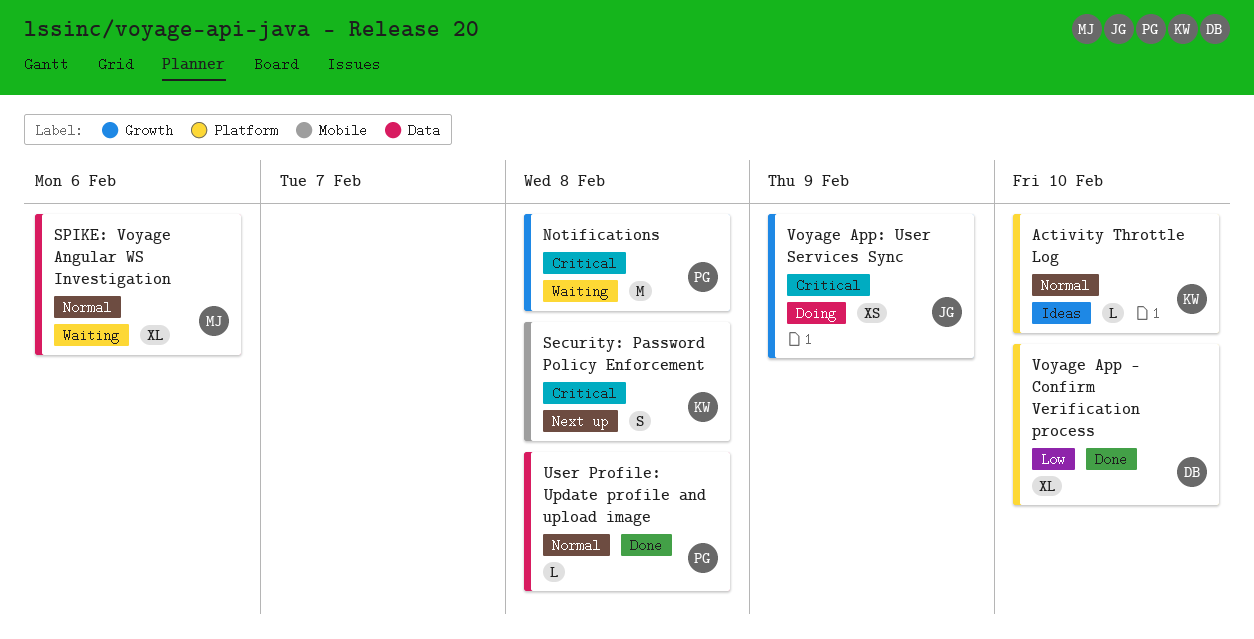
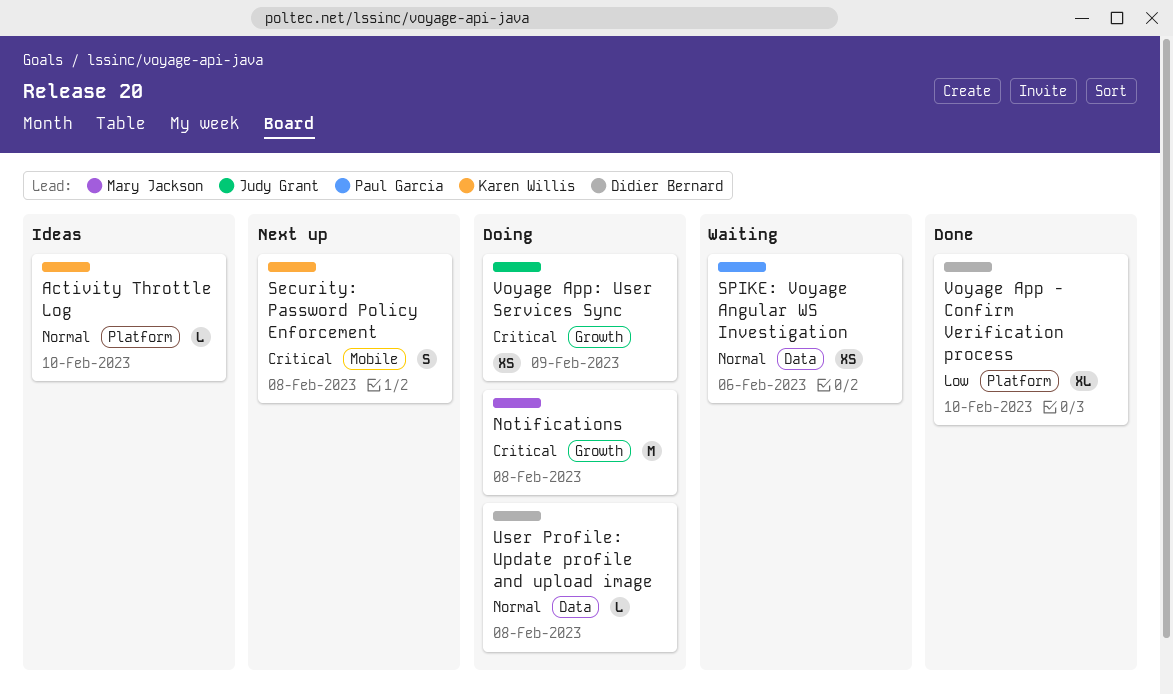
Notifications, status: Waiting -> Doing
Notifications, owner: Paul Garcia -> Mary Jackson
SPIKE: Voyage Angular WS Investigation, owner: Mary Jackson -> Paul Garcia
SPIKE: Voyage Angular WS Investigation, estimate: XL -> XS
User Profile: Update profile and upload image, status: Done -> Doing
User Profile: Update profile and upload image, owner: Paul Garcia -> Didier Bernard

